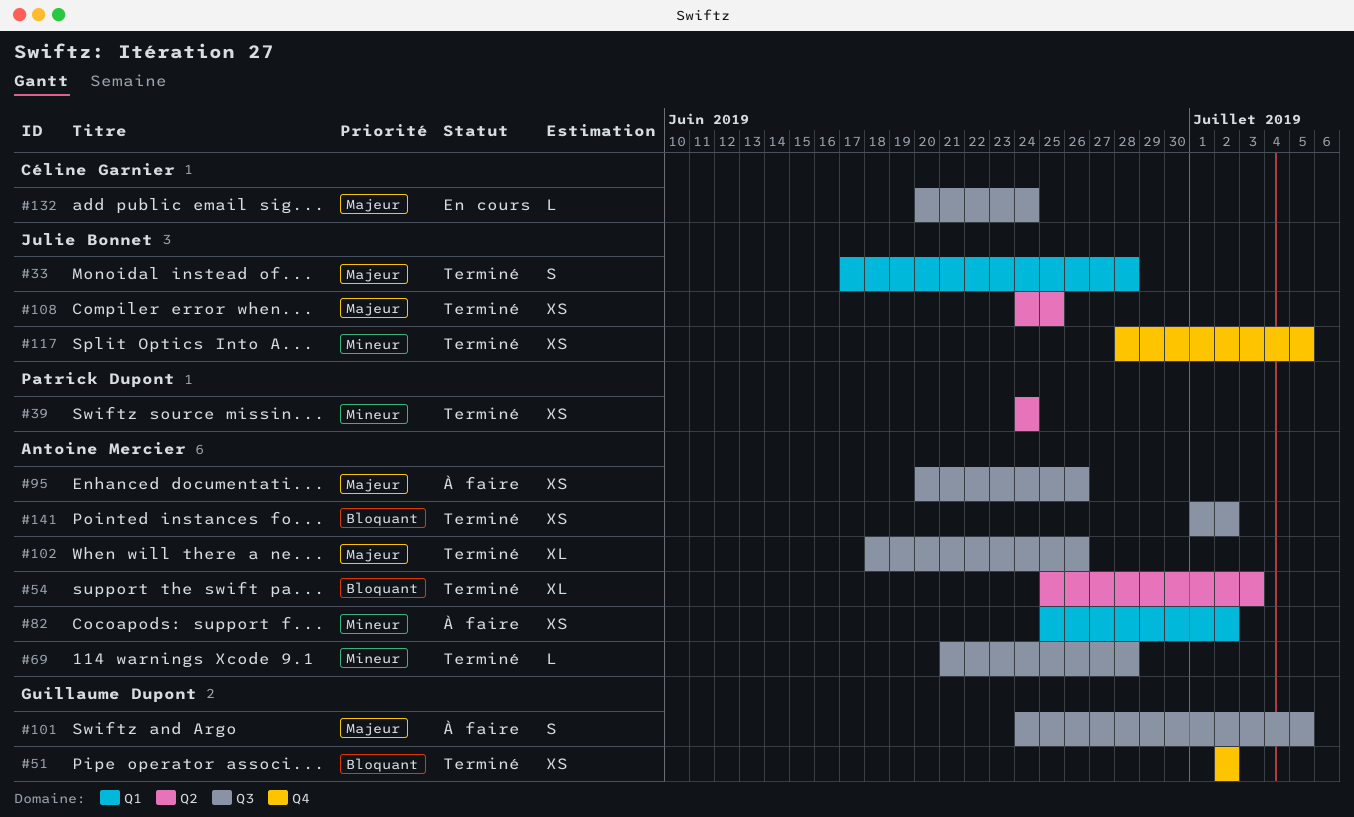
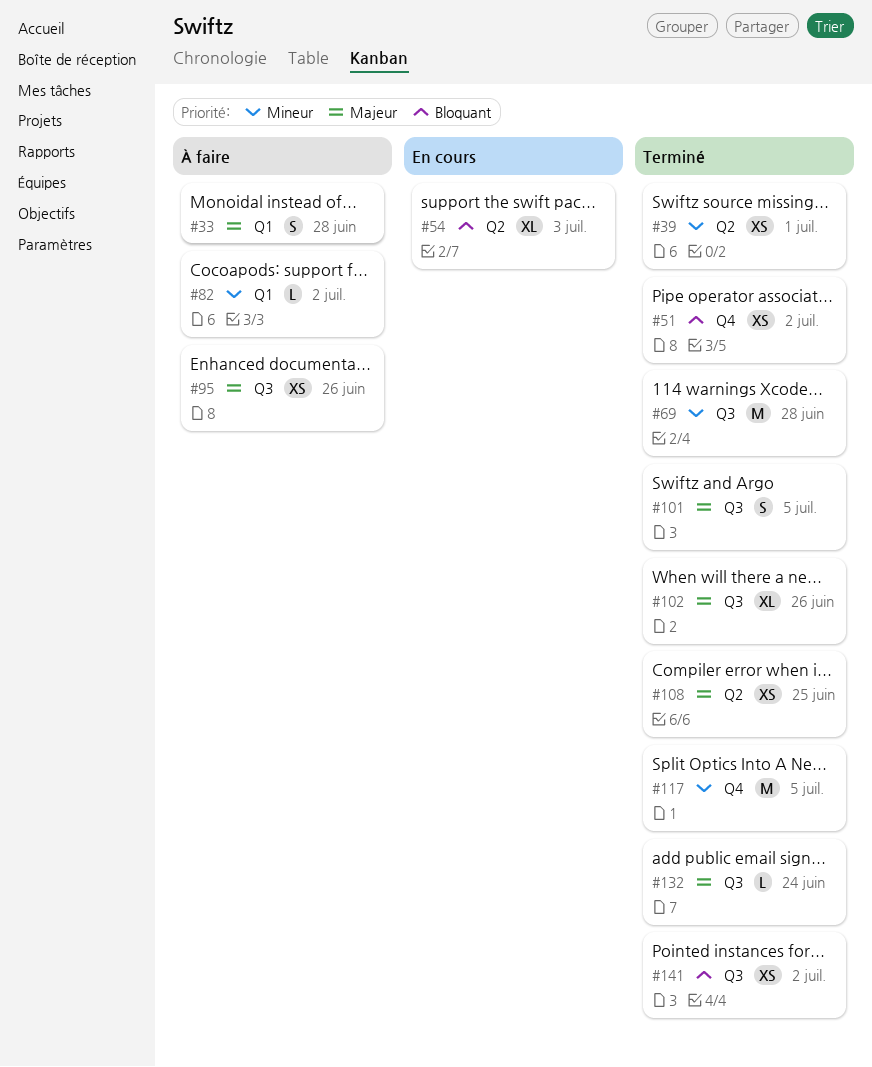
#33, status: Terminé -> À faire
#39, due: Jun 24 -> Jul 1
#54, status: Terminé -> En cours
#69, estimate: L -> M
#82, estimate: XS -> L
#101, status: À faire -> Terminé
#117, estimate: XS -> M
#132, status: En cours -> Terminé

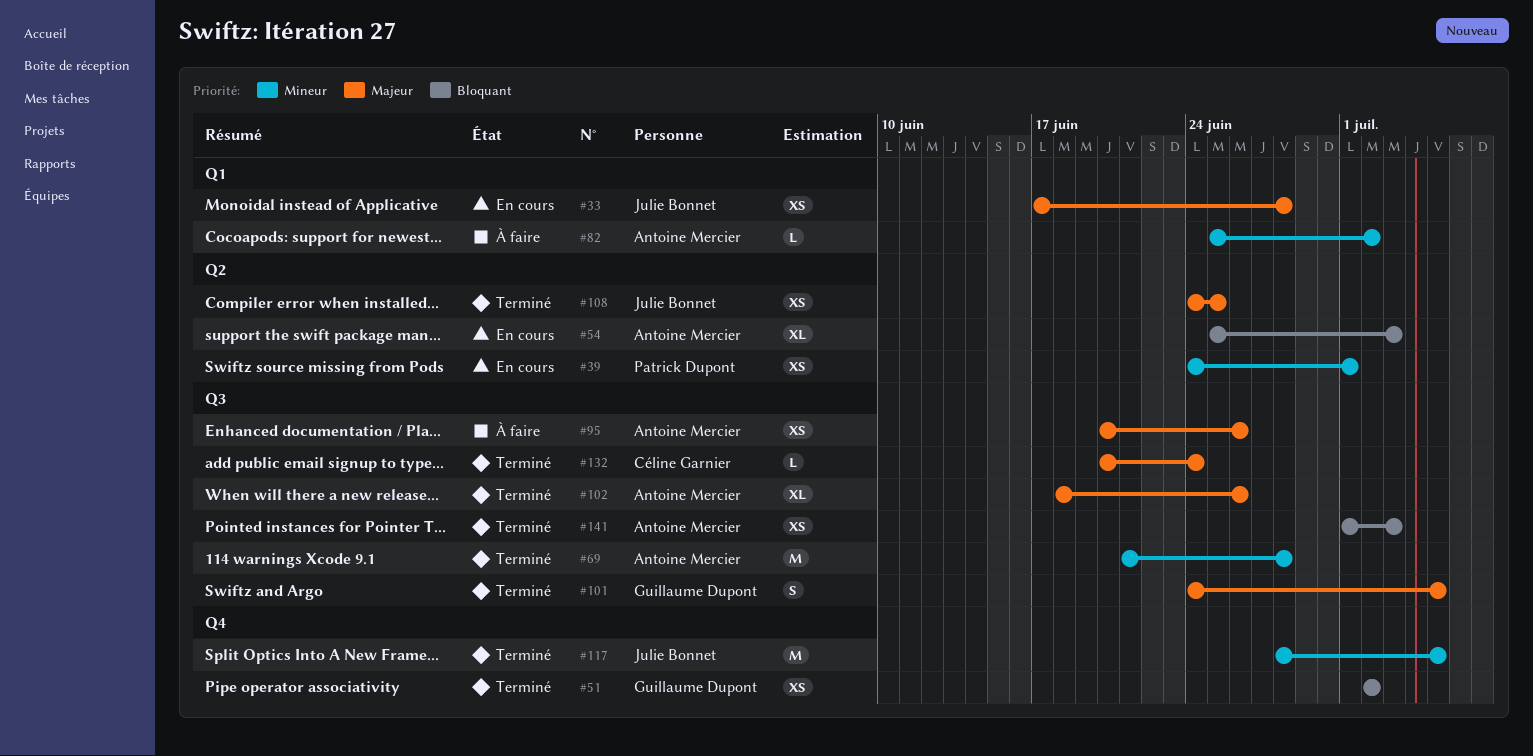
#33, status: À faire -> En cours
#33, estimate: S -> XS
#39, status: Terminé -> En cours
#141, due: Jul 2 -> Jul 3

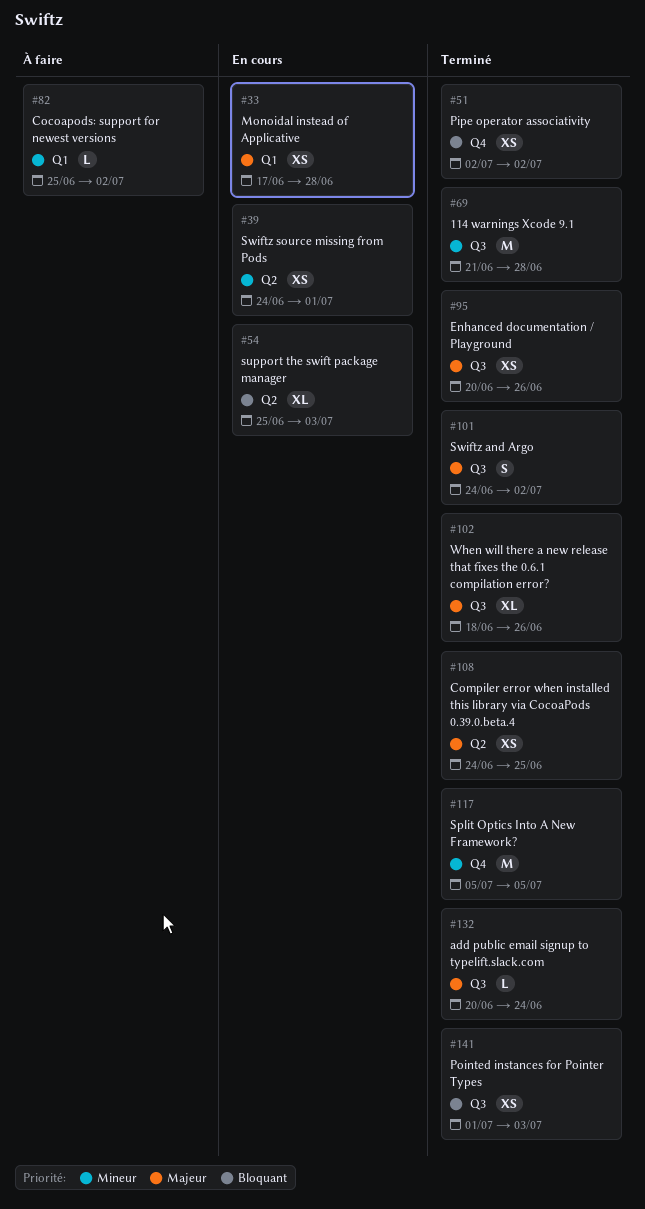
#95, status: À faire -> Terminé
#101, due: Jul 5 -> Jul 2
#117, start: Jun 28 -> Jul 5

